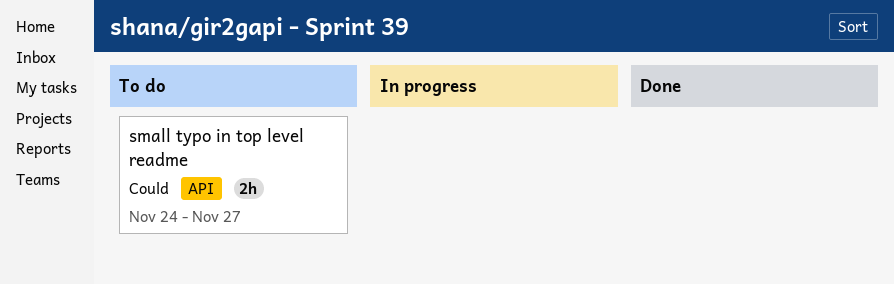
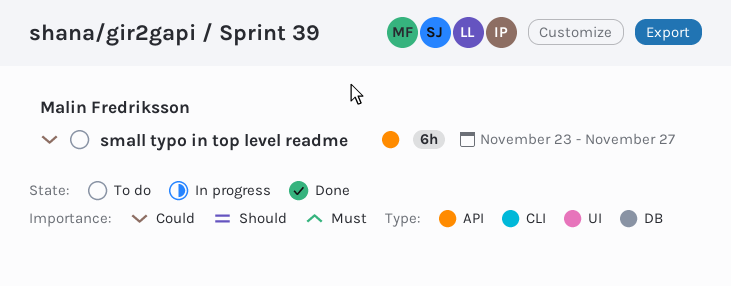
small typo in top level readme, estimate: 2h -> 6h
small typo in top level readme, start: Nov 24 -> Nov 23

